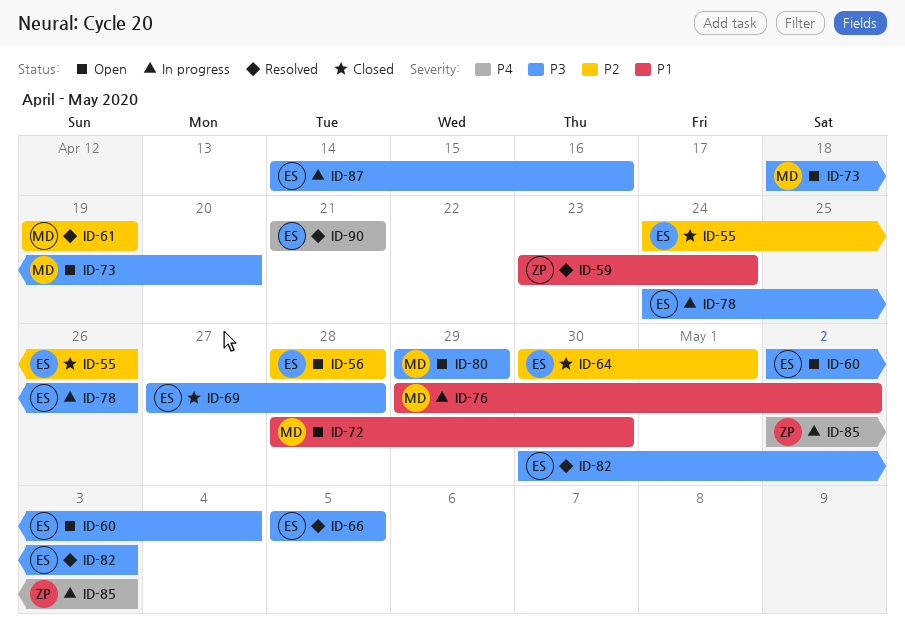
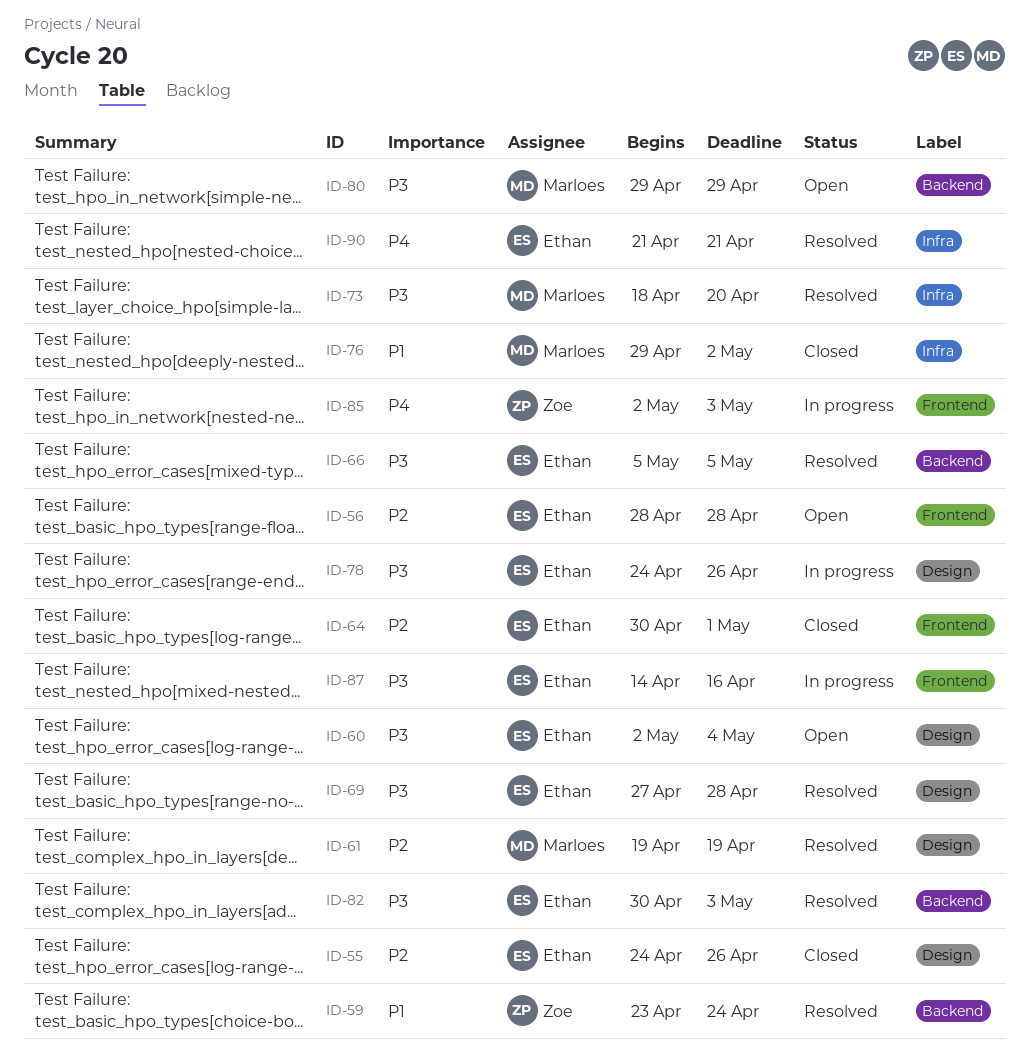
ID-69, status: Closed -> Resolved
ID-72: present -> none
ID-73, status: Open -> Resolved
ID-76, status: In progress -> Closed

